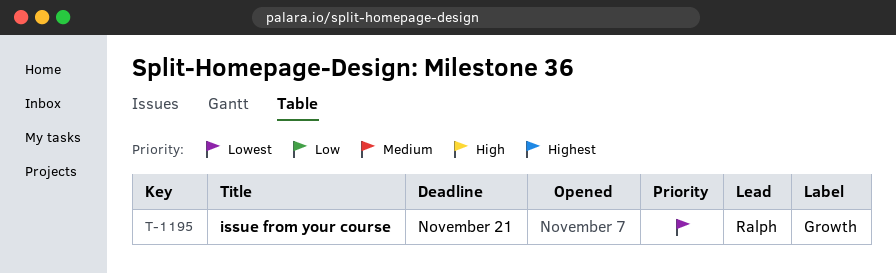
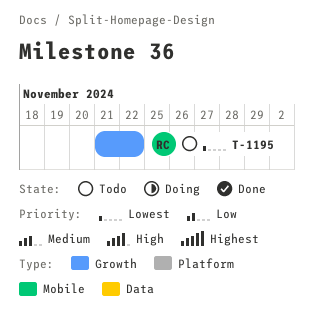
T-1195, due: Nov 21 -> Nov 22

